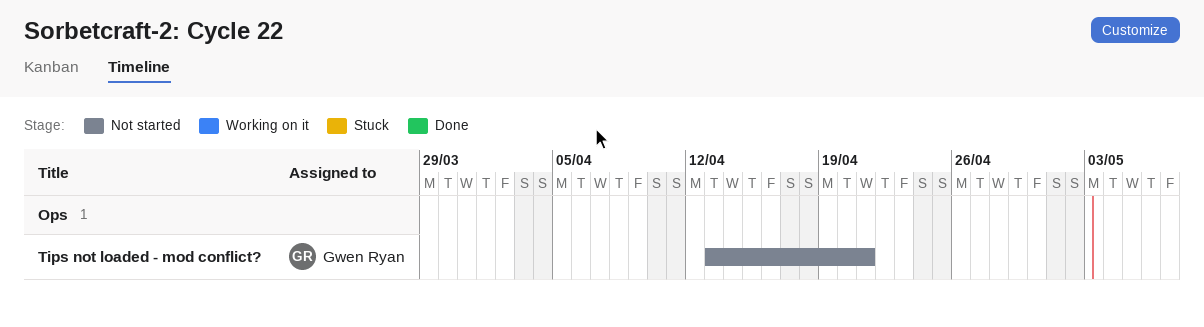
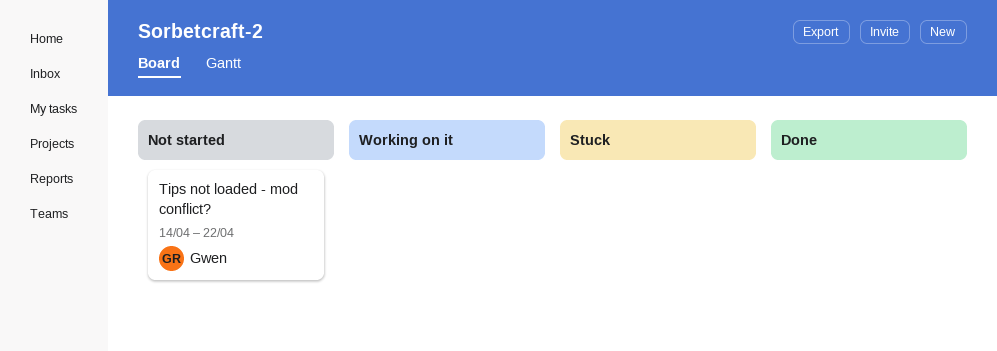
Tips not loaded - mod conflict?, start: Apr 13 -> Apr 14
Tips not loaded - mod conflict?, due: Apr 21 -> Apr 22

